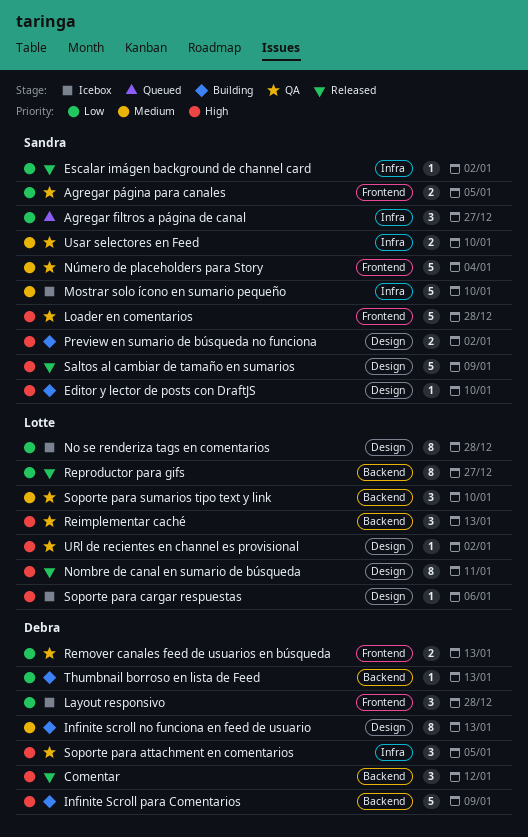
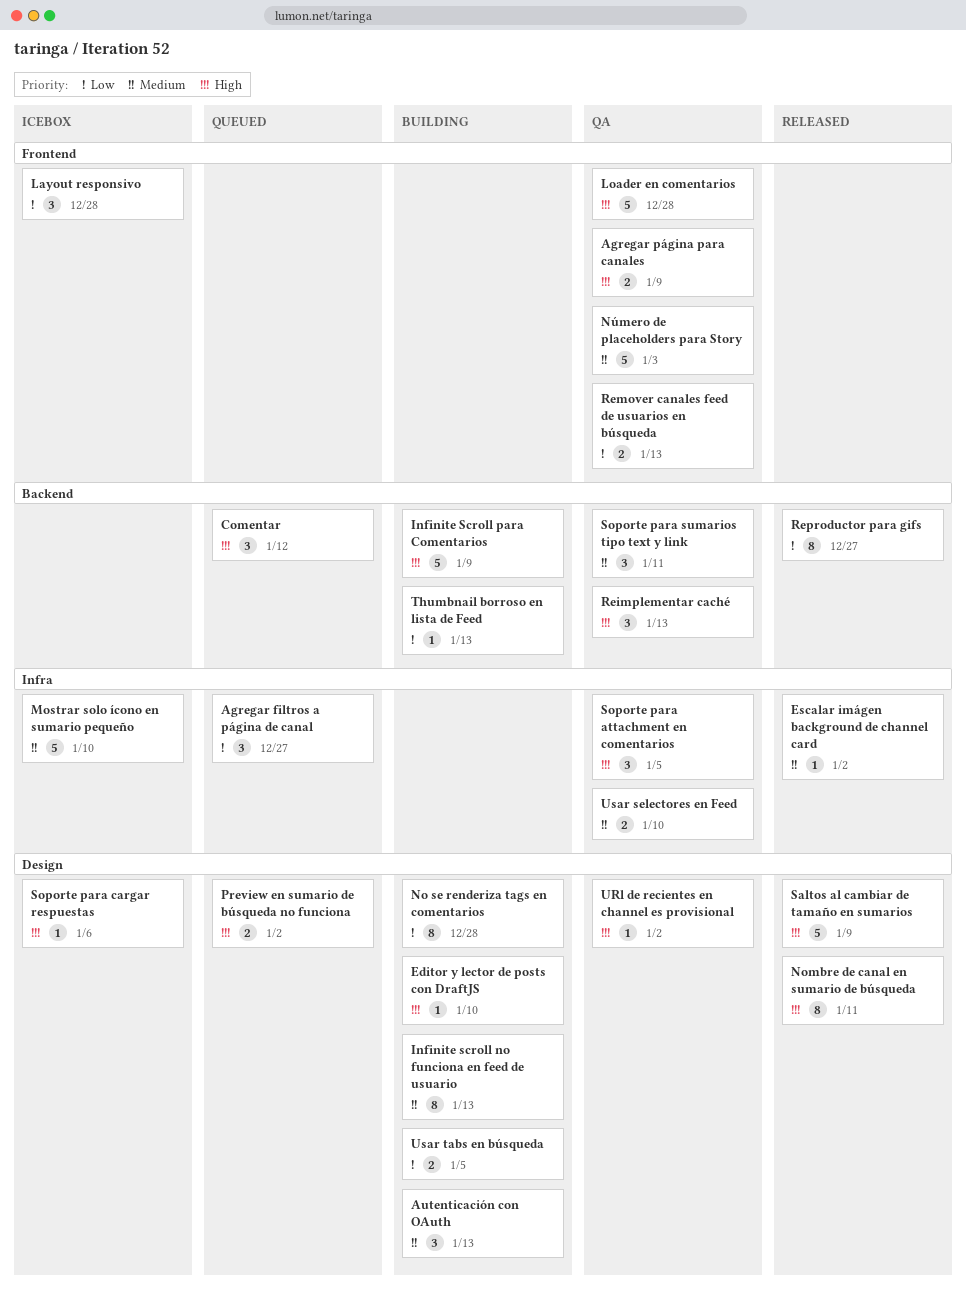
Agregar página para canales, priority: Low -> High
Agregar página para canales, due: Jan 5 -> Jan 9
Autenticación con OAuth: none -> present
Comentar, status: Released -> Queued
Escalar imágen background de channel card, priority: Low -> Medium
No se renderiza tags en comentarios, status: Icebox -> Building
Número de placeholders para Story, due: Jan 4 -> Jan 3
Preview en sumario de búsqueda no funciona, status: Building -> Queued
Soporte para sumarios tipo text y link, due: Jan 10 -> Jan 11
Usar tabs en búsqueda: none -> present

